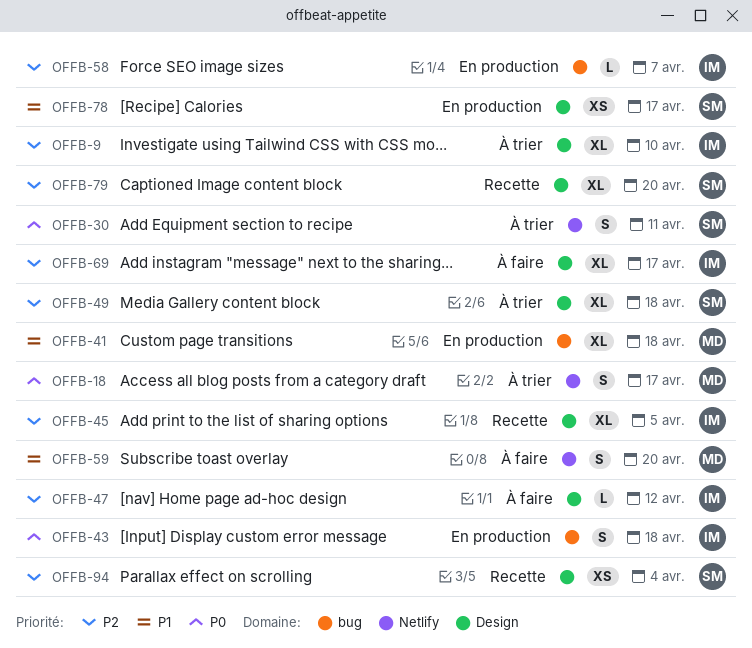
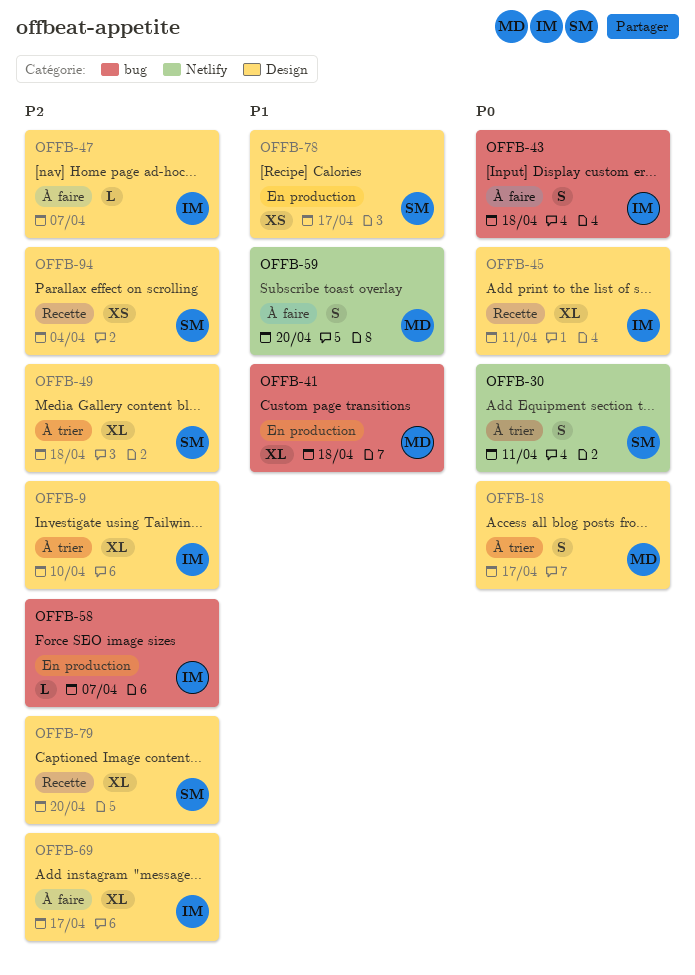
OFFB-18, label: Netlify -> Design
OFFB-43, status: En production -> À faire
OFFB-45, priority: P2 -> P0
OFFB-45, due: Apr 5 -> Apr 11
OFFB-47, due: Apr 12 -> Apr 7

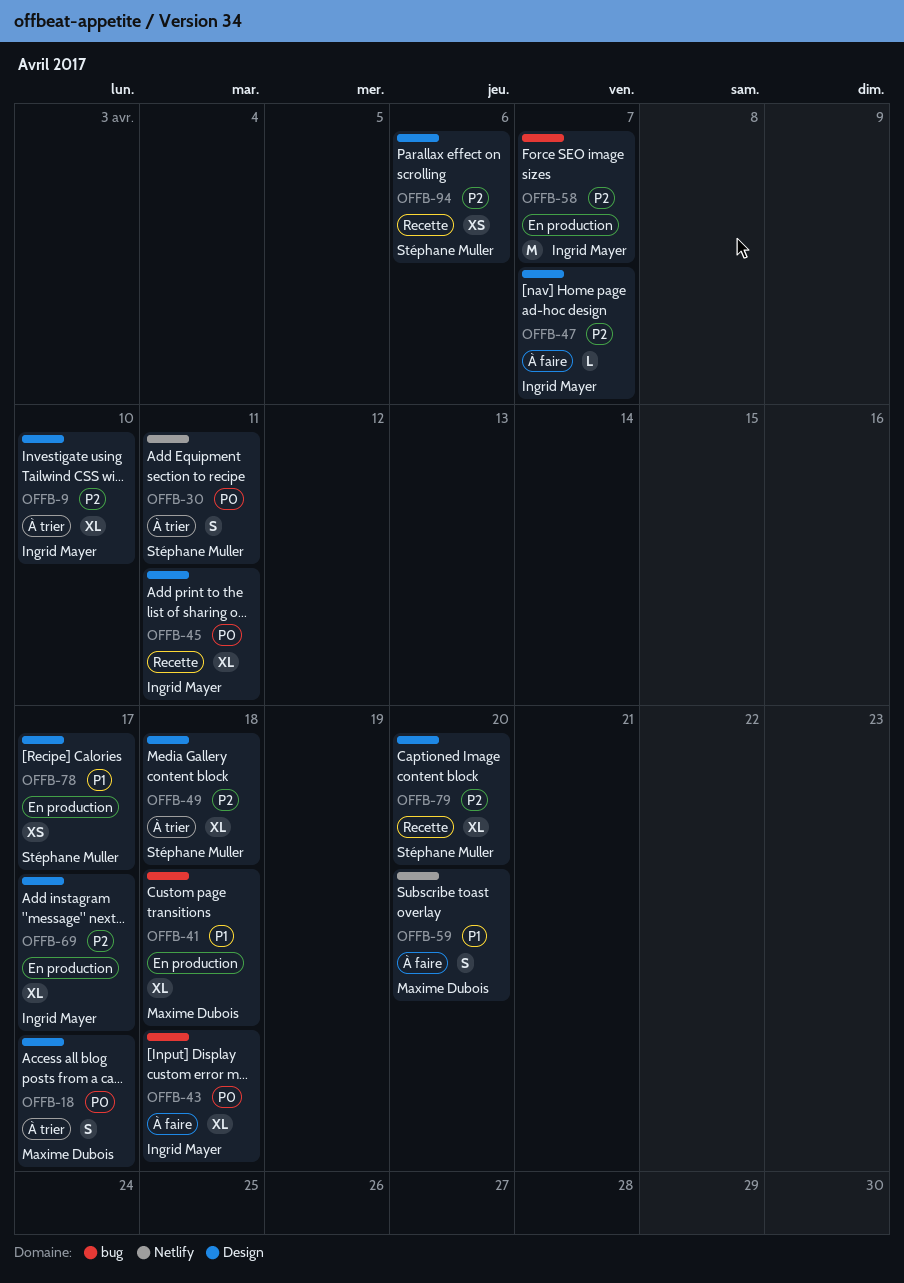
OFFB-43, estimate: S -> XL
OFFB-58, estimate: L -> M
OFFB-69, status: À faire -> En production
OFFB-94, due: Apr 4 -> Apr 6

